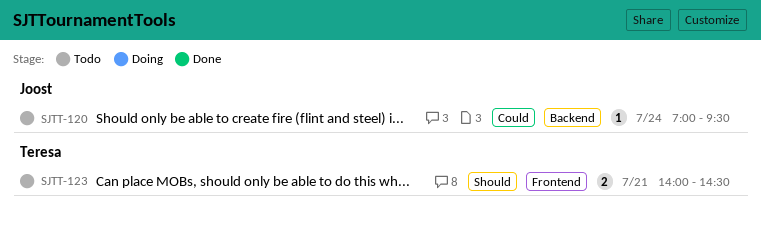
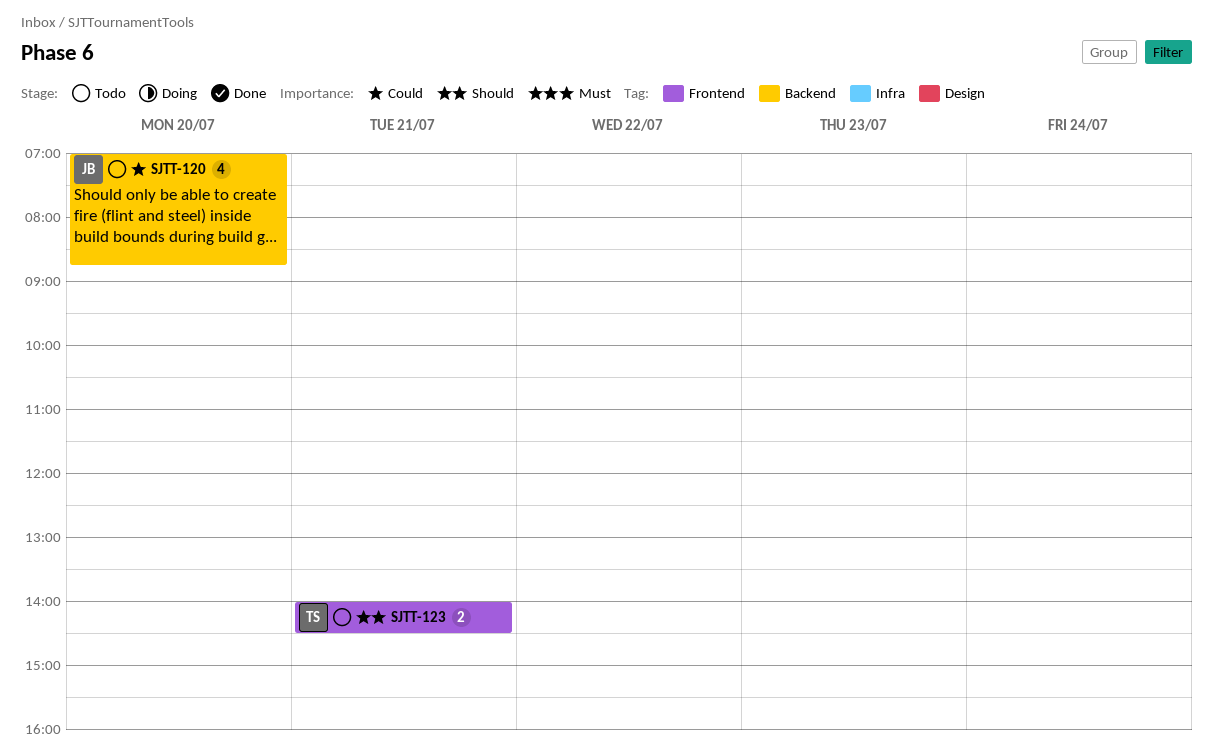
SJTT-120, estimate: 1 -> 4
SJTT-120, day: Jul 24 -> Jul 20
SJTT-120, ends: 09:30 -> 08:45

